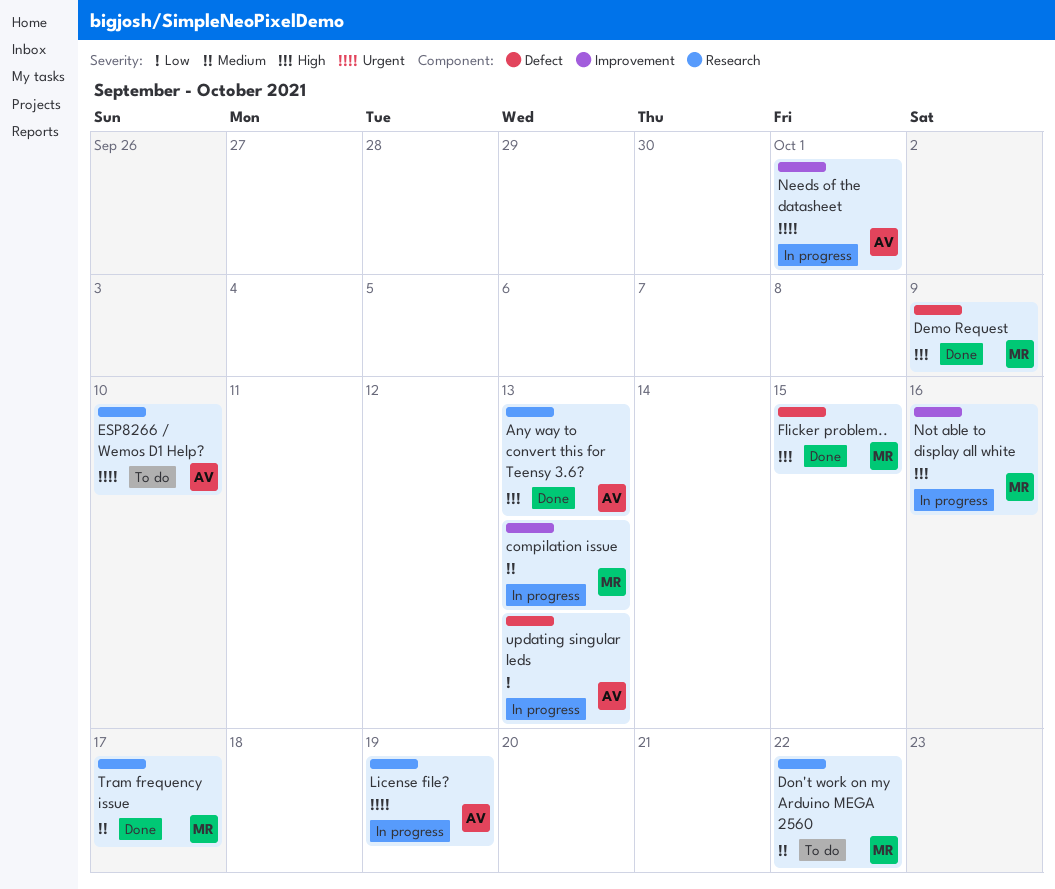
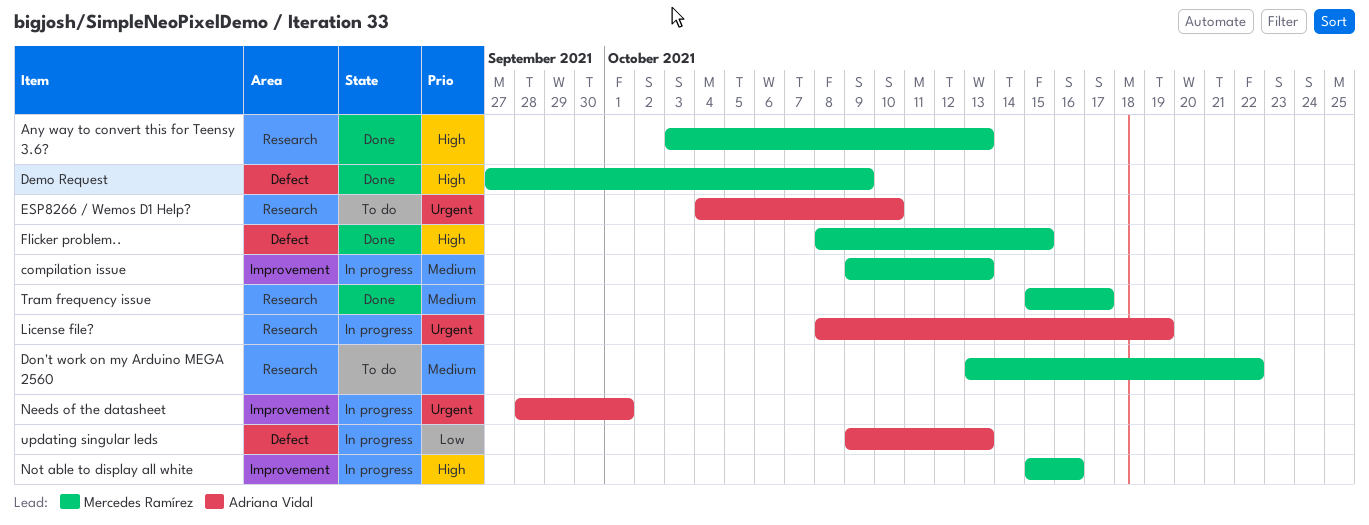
Any way to convert this for Teensy 3.6?, owner: Adriana Vidal -> Mercedes Ramírez

